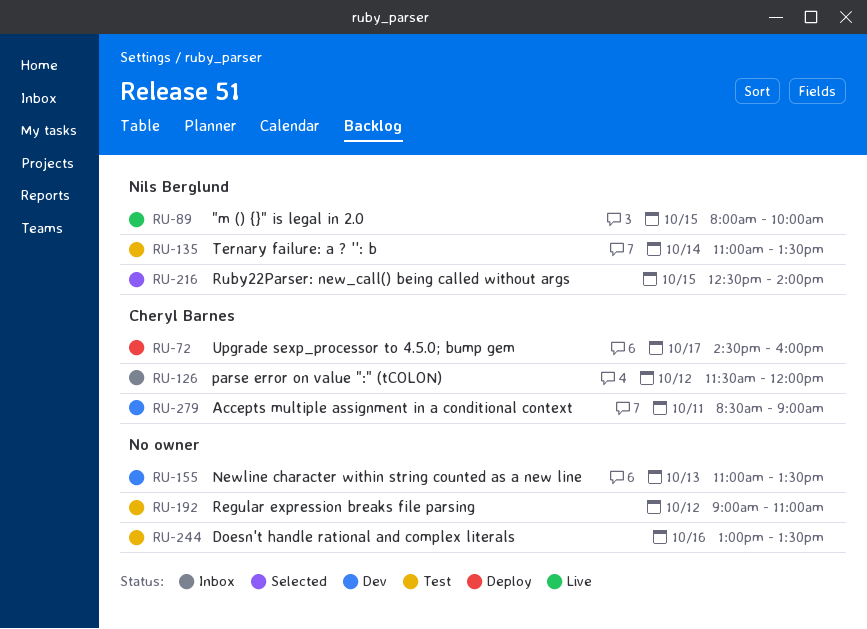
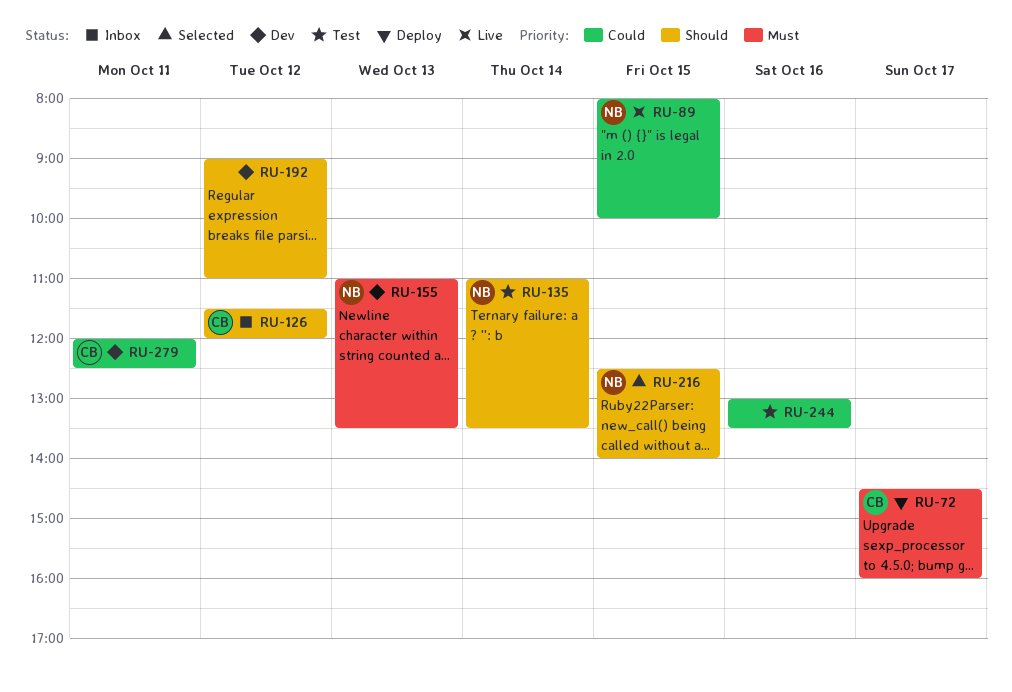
RU-155, owner: none -> Nils Berglund
RU-192, status: Test -> Dev
RU-279, begins: 08:30 -> 12:00
RU-279, ends: 09:00 -> 12:30

